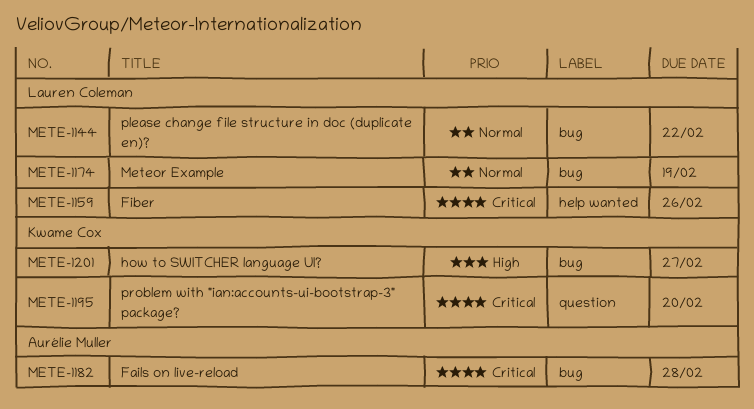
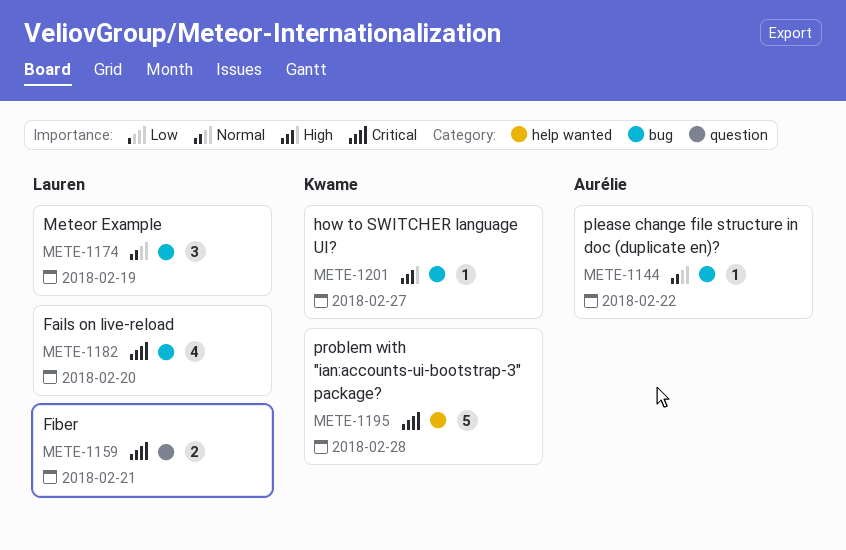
METE-1144, owner: Lauren Coleman -> Aurélie Muller
METE-1159, label: help wanted -> question
METE-1159, due: Feb 26 -> Feb 21
METE-1182, owner: Aurélie Muller -> Lauren Coleman
METE-1182, due: Feb 28 -> Feb 20
METE-1195, label: question -> help wanted
METE-1195, due: Feb 20 -> Feb 28

